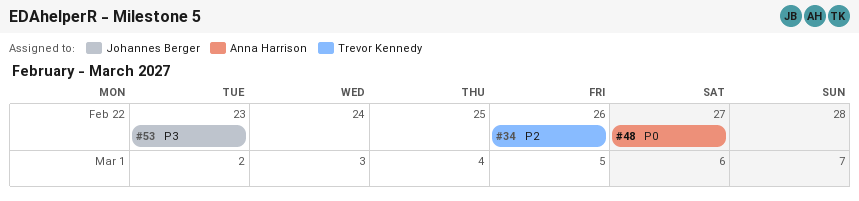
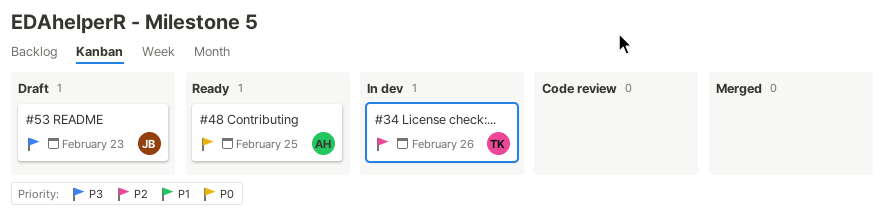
#48, due: Feb 27 -> Feb 25

